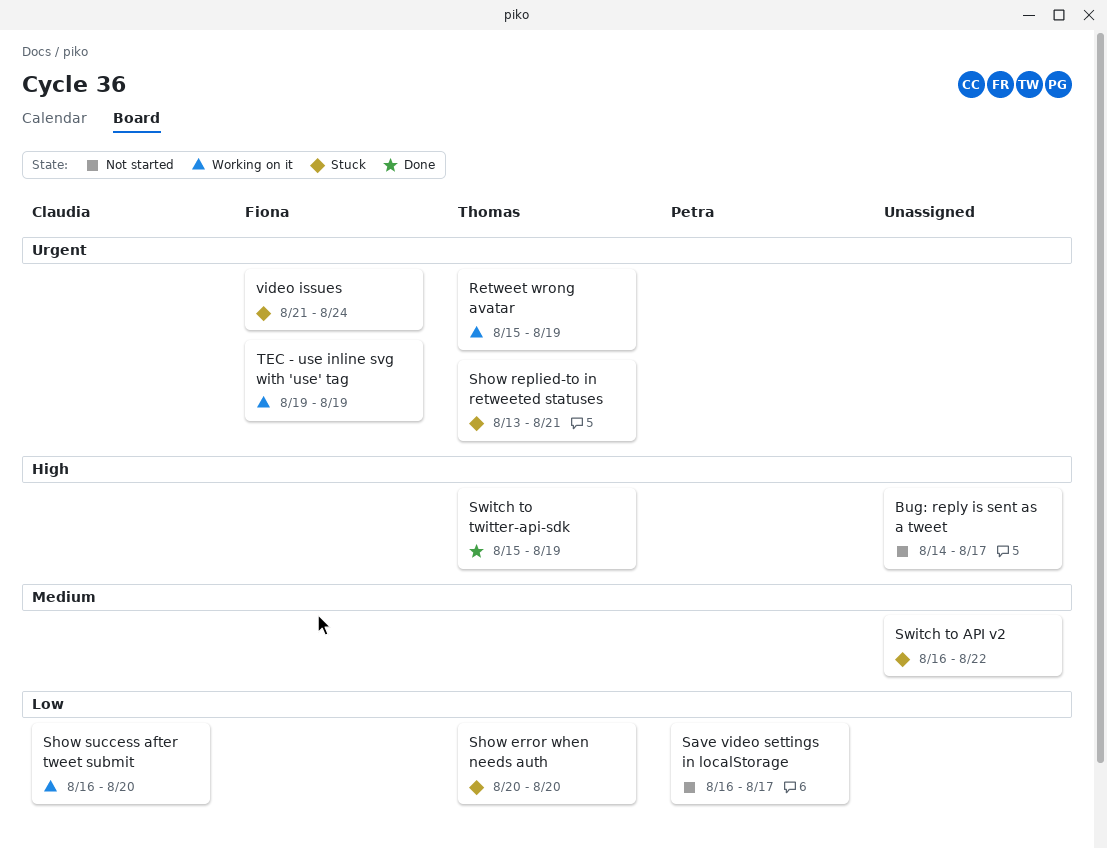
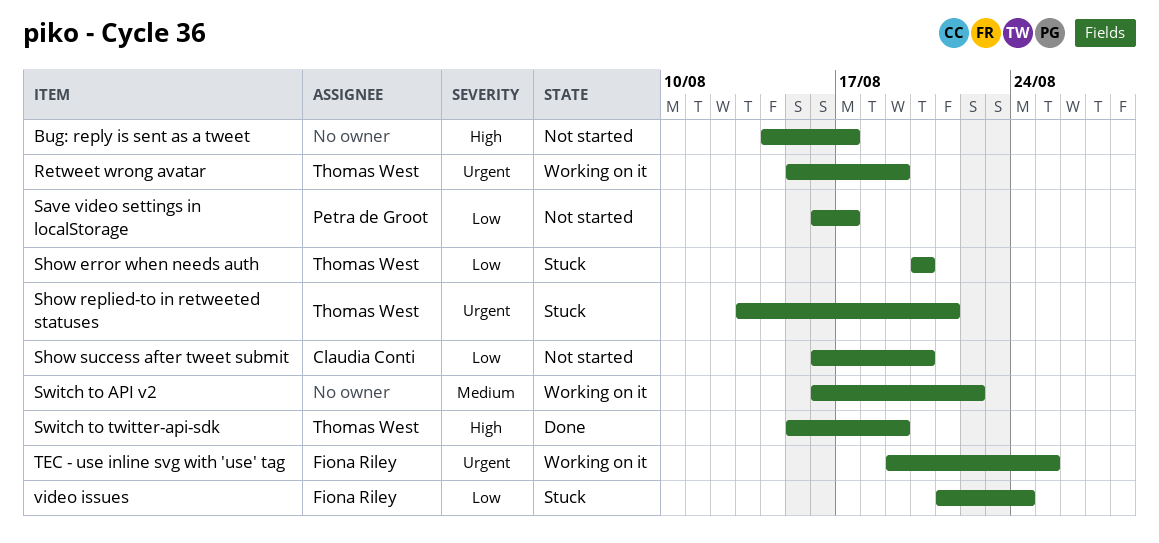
Show success after tweet submit, status: Working on it -> Not started
Switch to API v2, status: Stuck -> Working on it
TEC - use inline svg with 'use' tag, due: Aug 19 -> Aug 25
video issues, priority: Urgent -> Low

